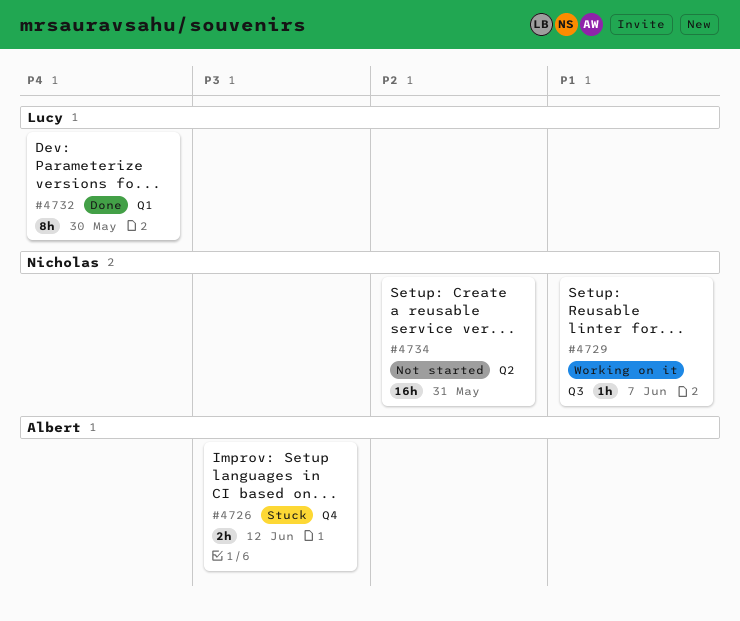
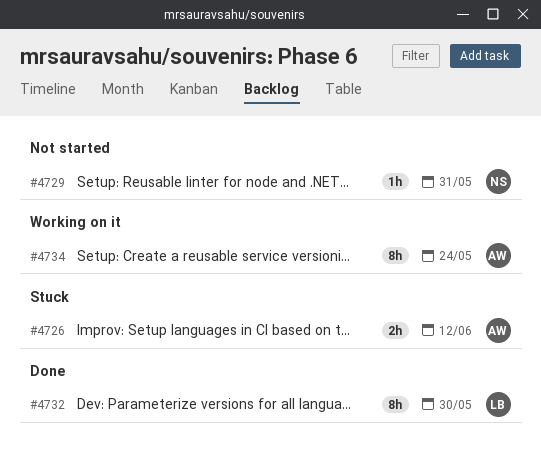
#4729, status: Working on it -> Not started
#4729, due: Jun 7 -> May 31
#4734, status: Not started -> Working on it
#4734, owner: Nicholas -> Albert
#4734, estimate: 16h -> 8h
#4734, due: May 31 -> May 24

